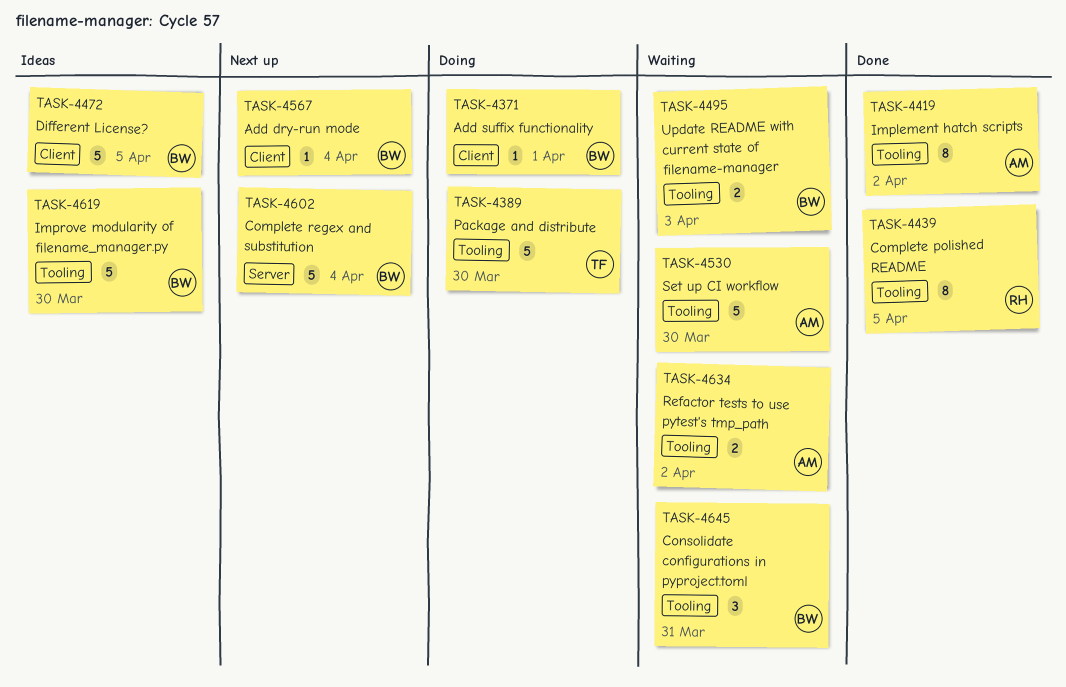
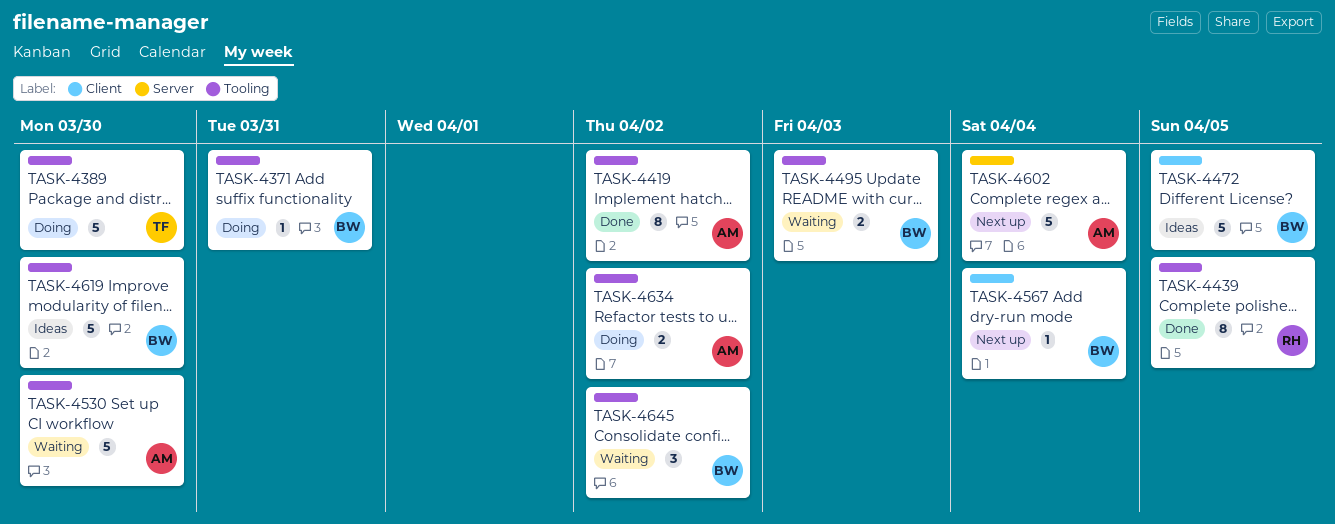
TASK-4371, label: Client -> Tooling
TASK-4371, due: Apr 1 -> Mar 31
TASK-4602, owner: BW -> AM
TASK-4634, status: Waiting -> Doing
TASK-4645, due: Mar 31 -> Apr 2

